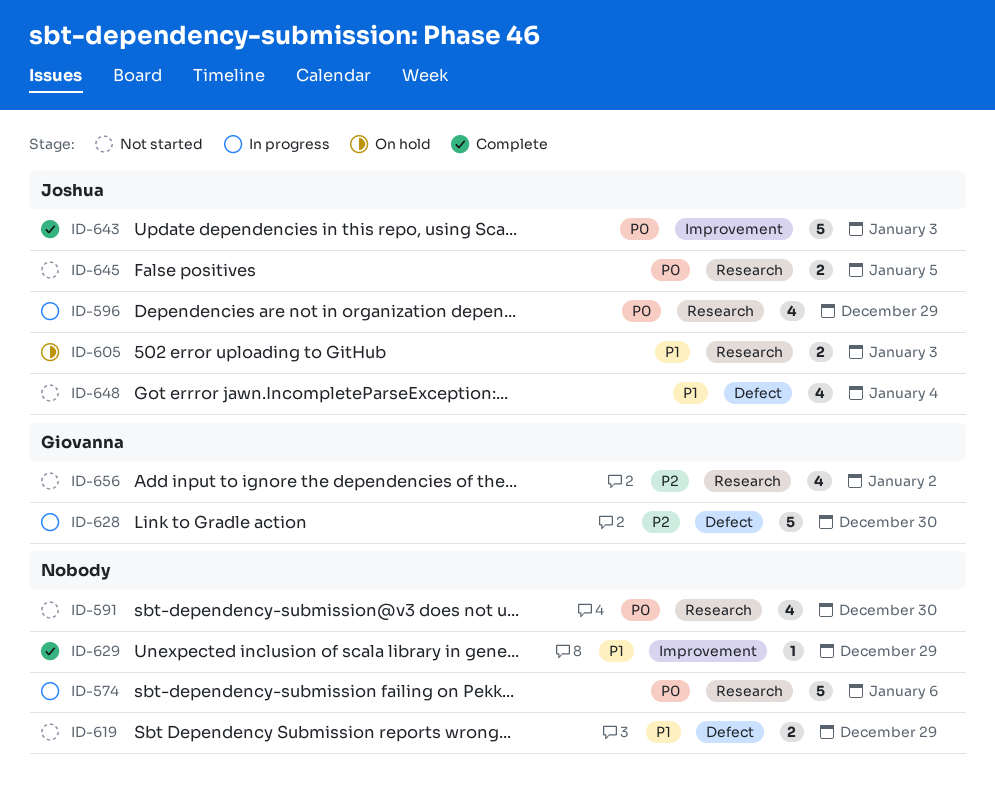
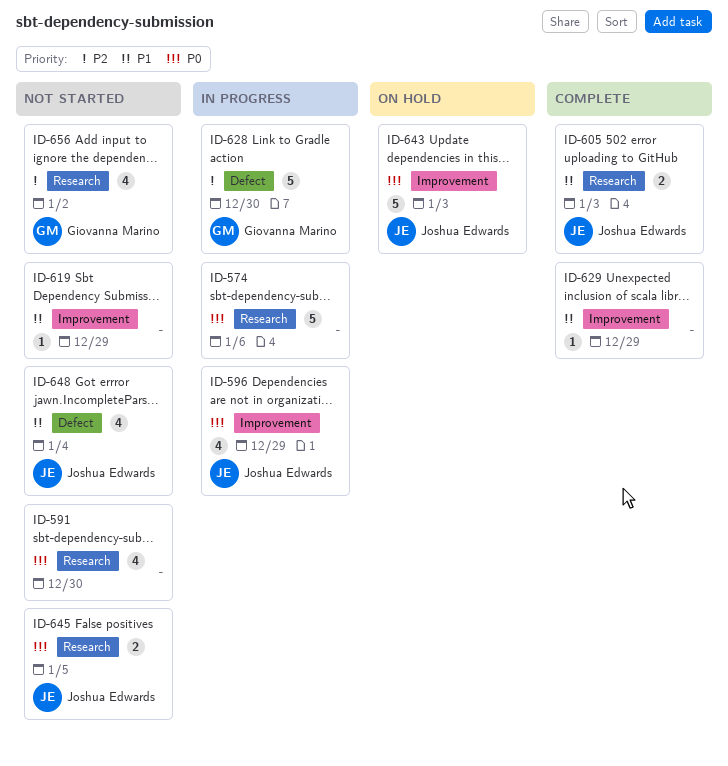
ID-596, label: Research -> Improvement
ID-605, status: On hold -> Complete
ID-619, label: Defect -> Improvement
ID-619, estimate: 2 -> 1
ID-643, status: Complete -> On hold

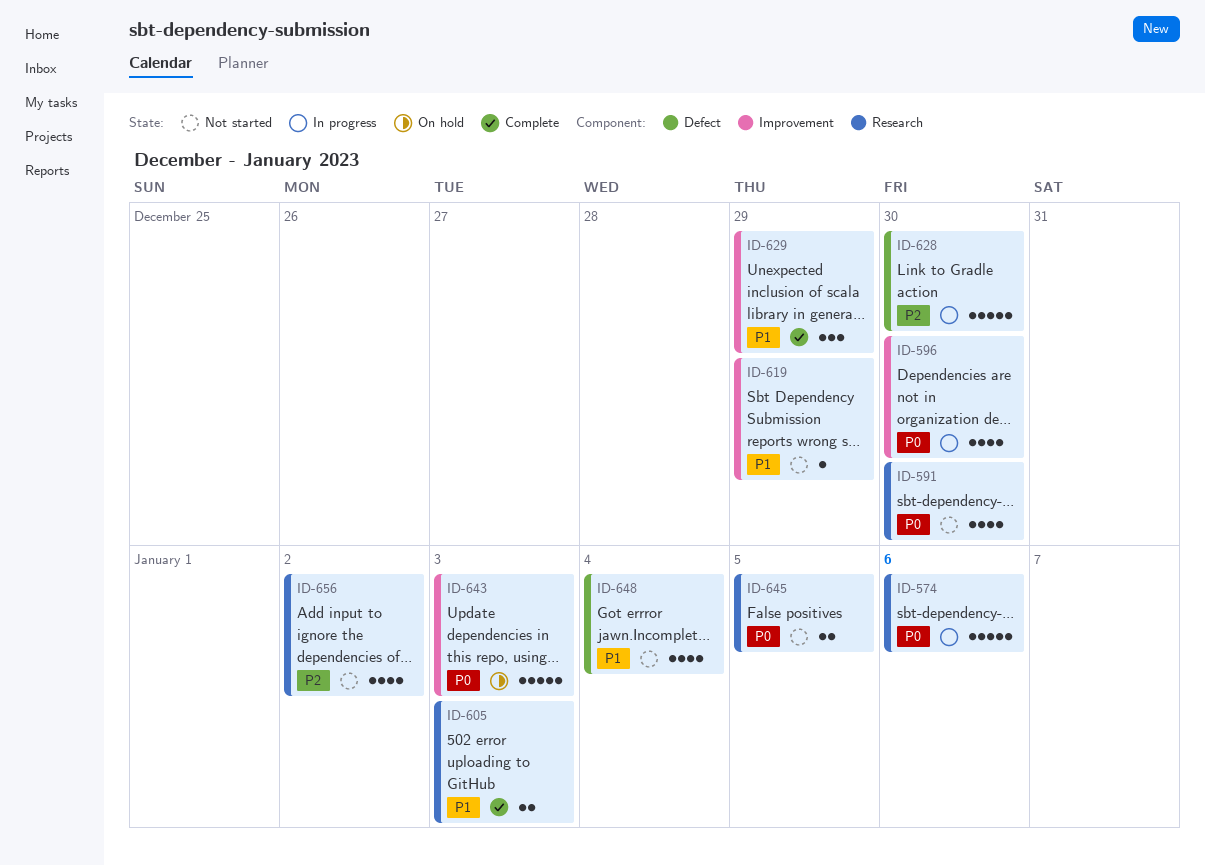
ID-596, due: Dec 29 -> Dec 30
ID-629, estimate: 1 -> 3

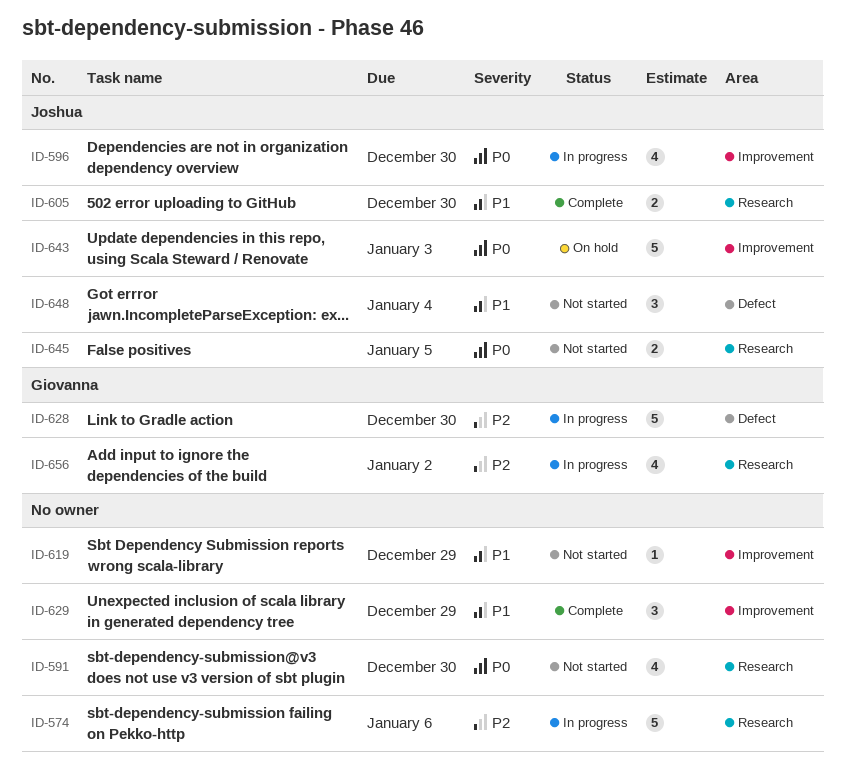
ID-574, priority: P0 -> P2
ID-605, due: Jan 3 -> Dec 30
ID-648, estimate: 4 -> 3
ID-656, status: Not started -> In progress

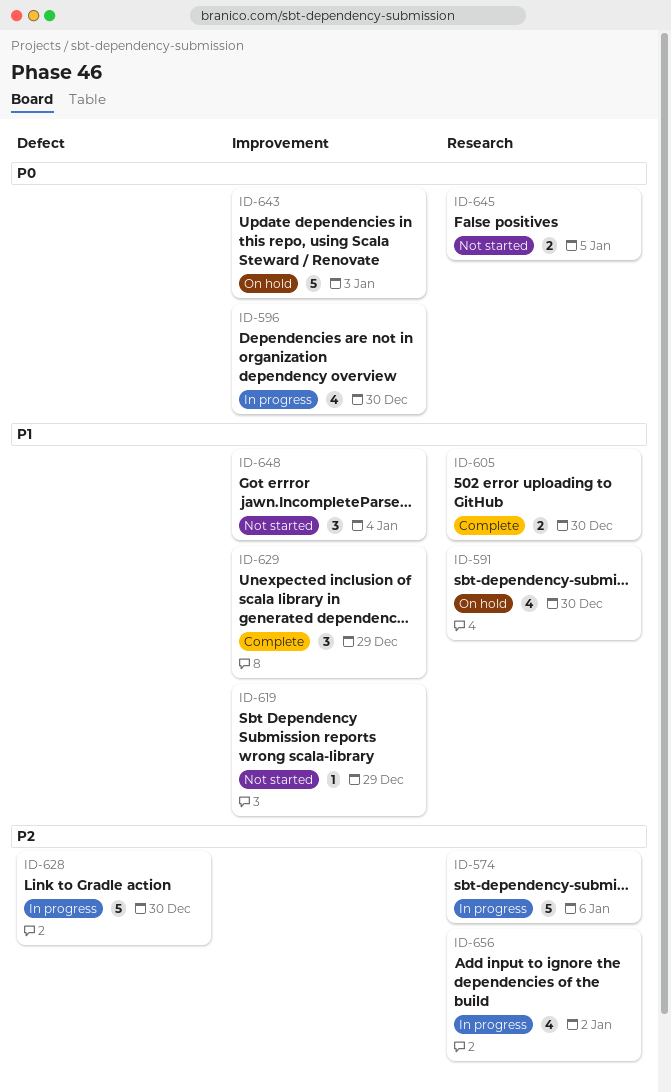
ID-591, status: Not started -> On hold
ID-591, priority: P0 -> P1
ID-648, label: Defect -> Improvement

